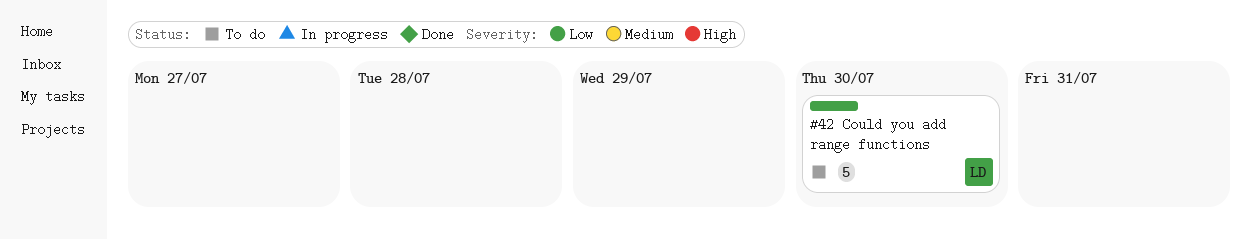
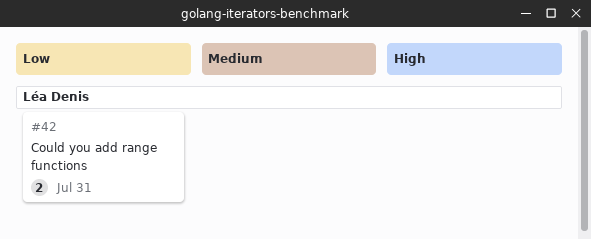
#42, estimate: 5 -> 2
#42, due: Jul 30 -> Jul 31

